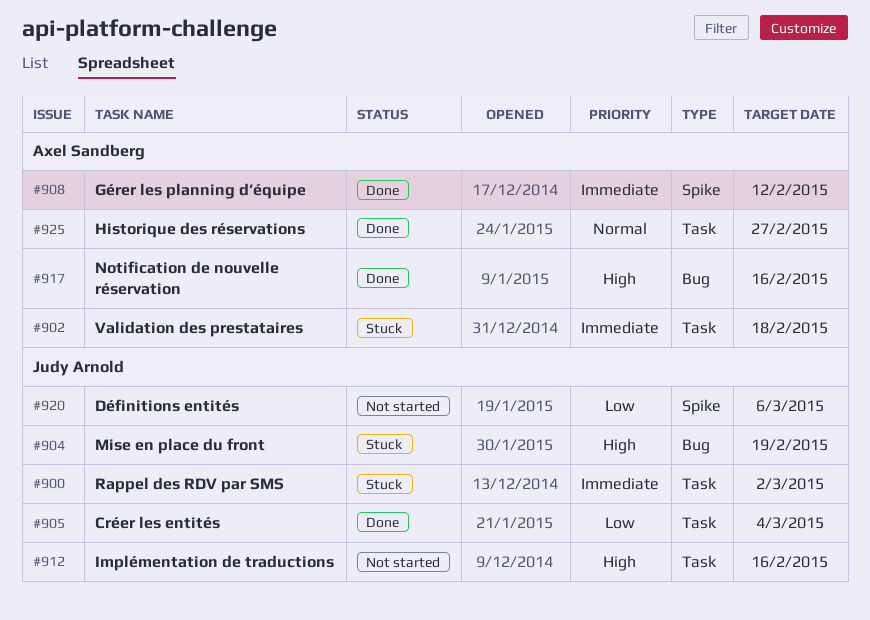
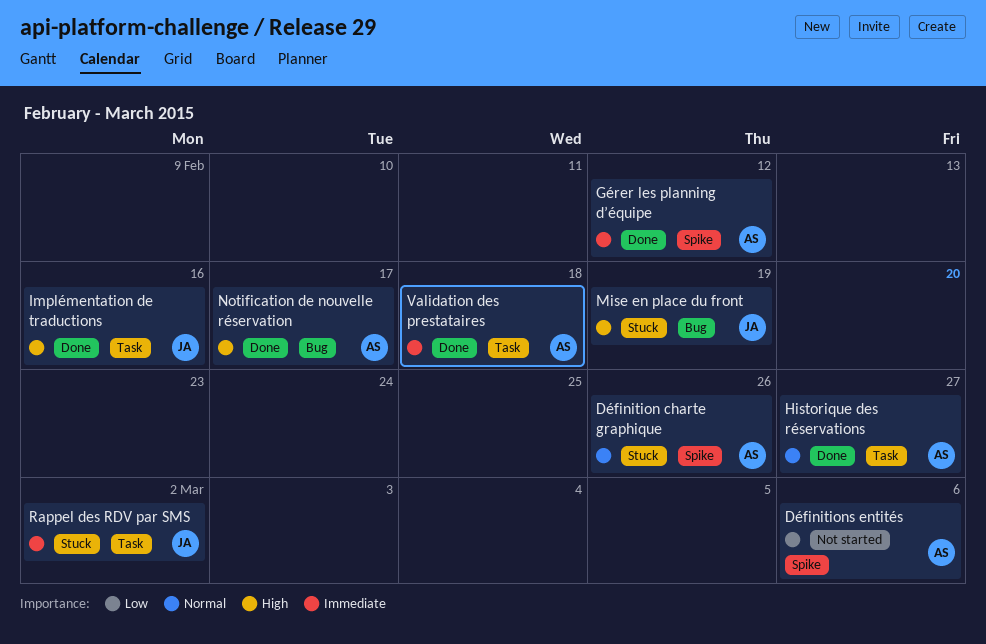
Créer les entités: present -> none
Définition charte graphique: none -> present
Définitions entités, owner: Judy Arnold -> Axel Sandberg
Implémentation de traductions, status: Not started -> Done
Notification de nouvelle réservation, due: Feb 16 -> Feb 17
Validation des prestataires, status: Stuck -> Done

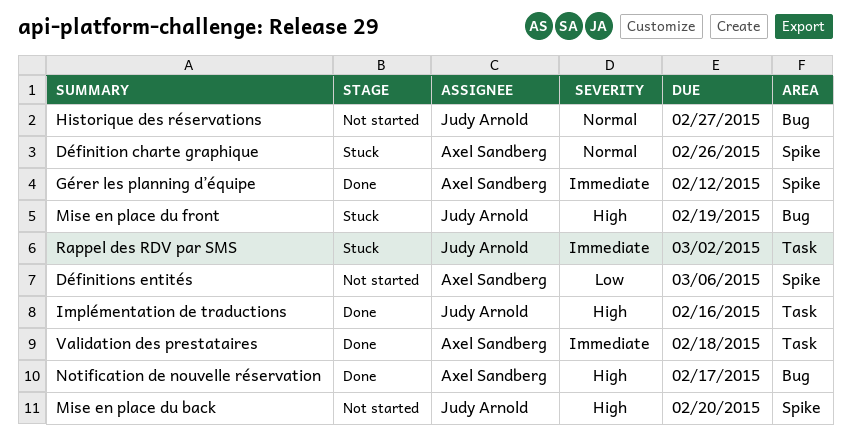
Historique des réservations, status: Done -> Not started
Historique des réservations, owner: Axel Sandberg -> Judy Arnold
Historique des réservations, label: Task -> Bug
Mise en place du back: none -> present

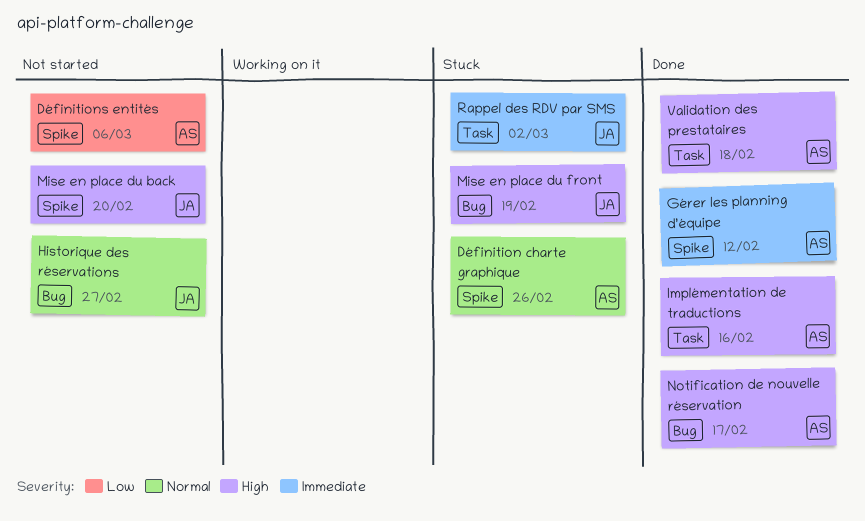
Implémentation de traductions, owner: Judy Arnold -> Axel Sandberg
Validation des prestataires, priority: Immediate -> High

